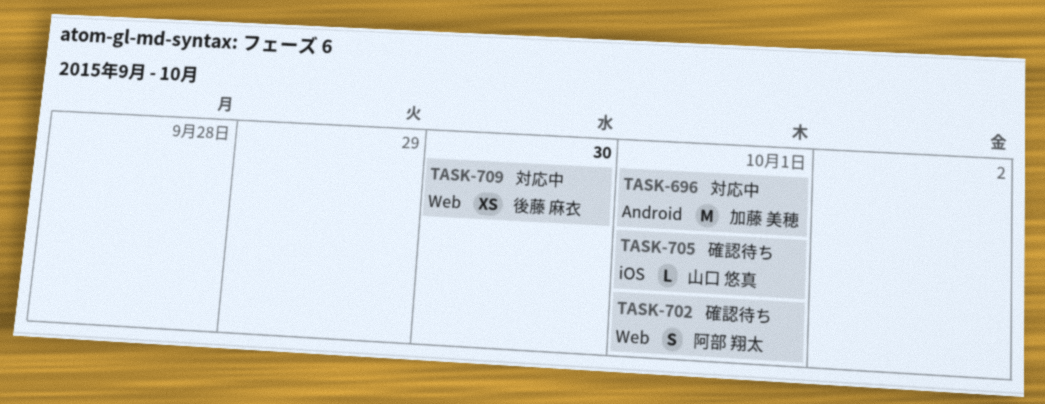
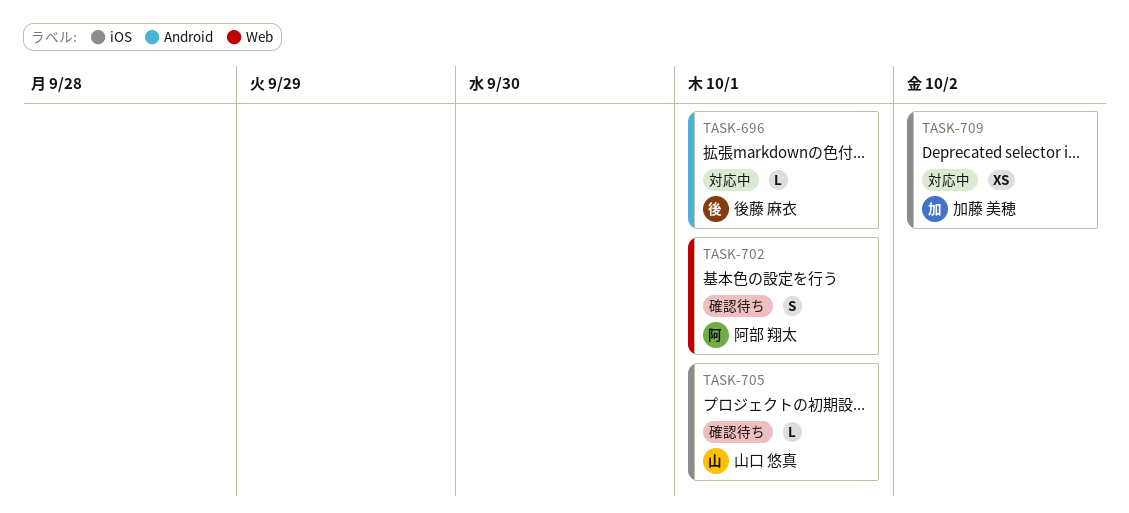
TASK-696, owner: 加藤 美穂 -> 後藤 麻衣
TASK-696, estimate: M -> L
TASK-709, owner: 後藤 麻衣 -> 加藤 美穂
TASK-709, label: Web -> iOS
TASK-709, due: Sep 30 -> Oct 2

